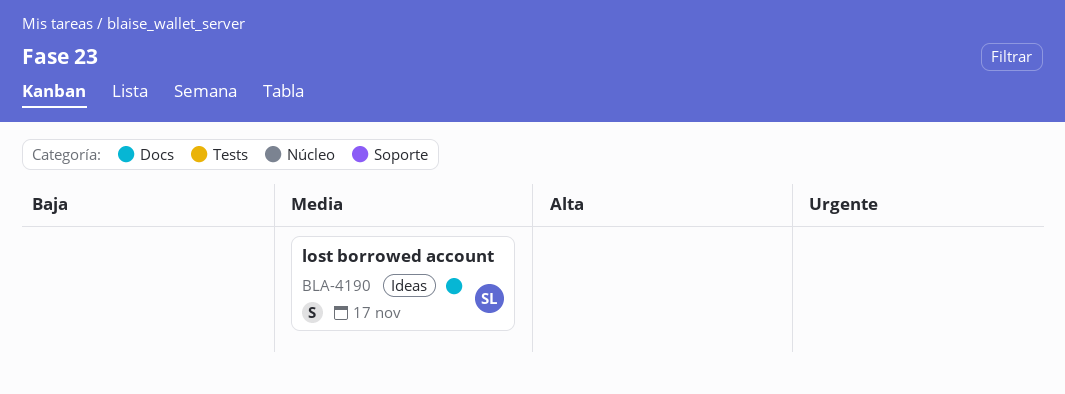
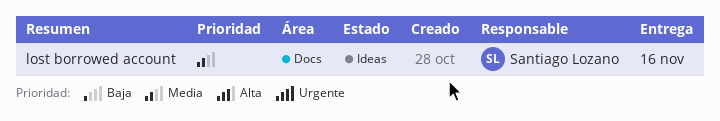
lost borrowed account, due: Nov 17 -> Nov 16

